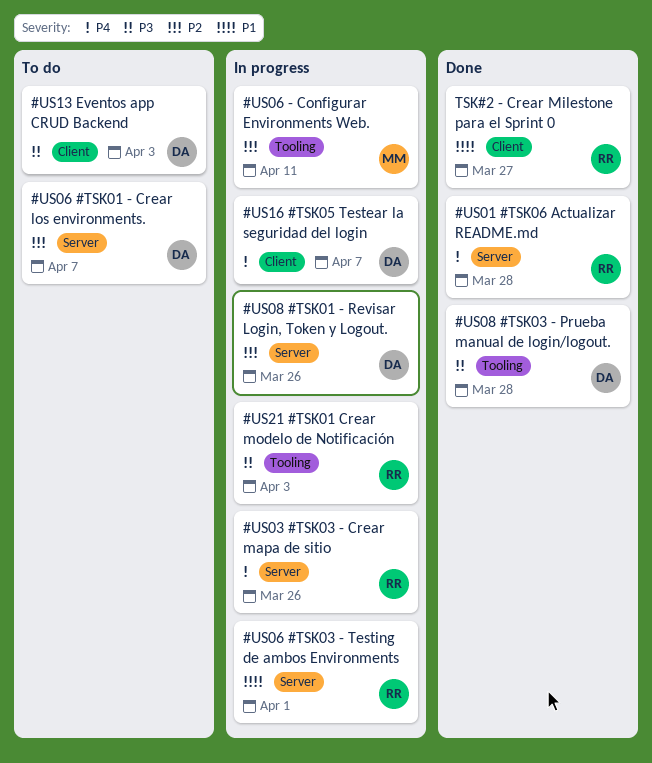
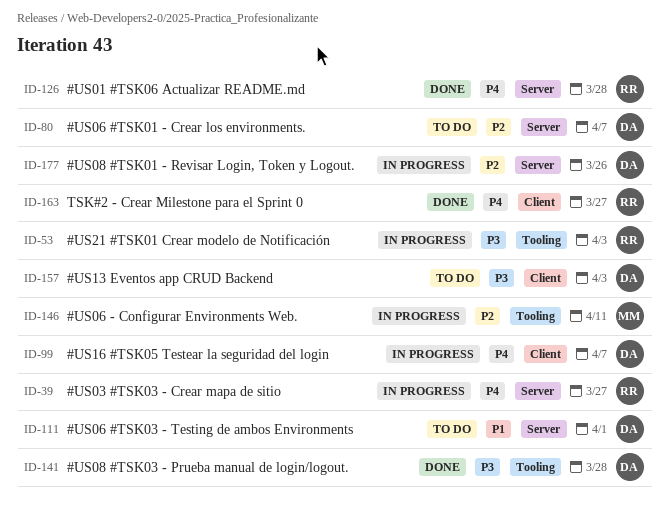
#US03 #TSK03 - Crear mapa de sitio, due: Mar 26 -> Mar 27
#US06 #TSK03 - Testing de ambos Environments, status: In progress -> To do
#US06 #TSK03 - Testing de ambos Environments, owner: RR -> DA
TSK#2 - Crear Milestone para el Sprint 0, priority: P1 -> P4

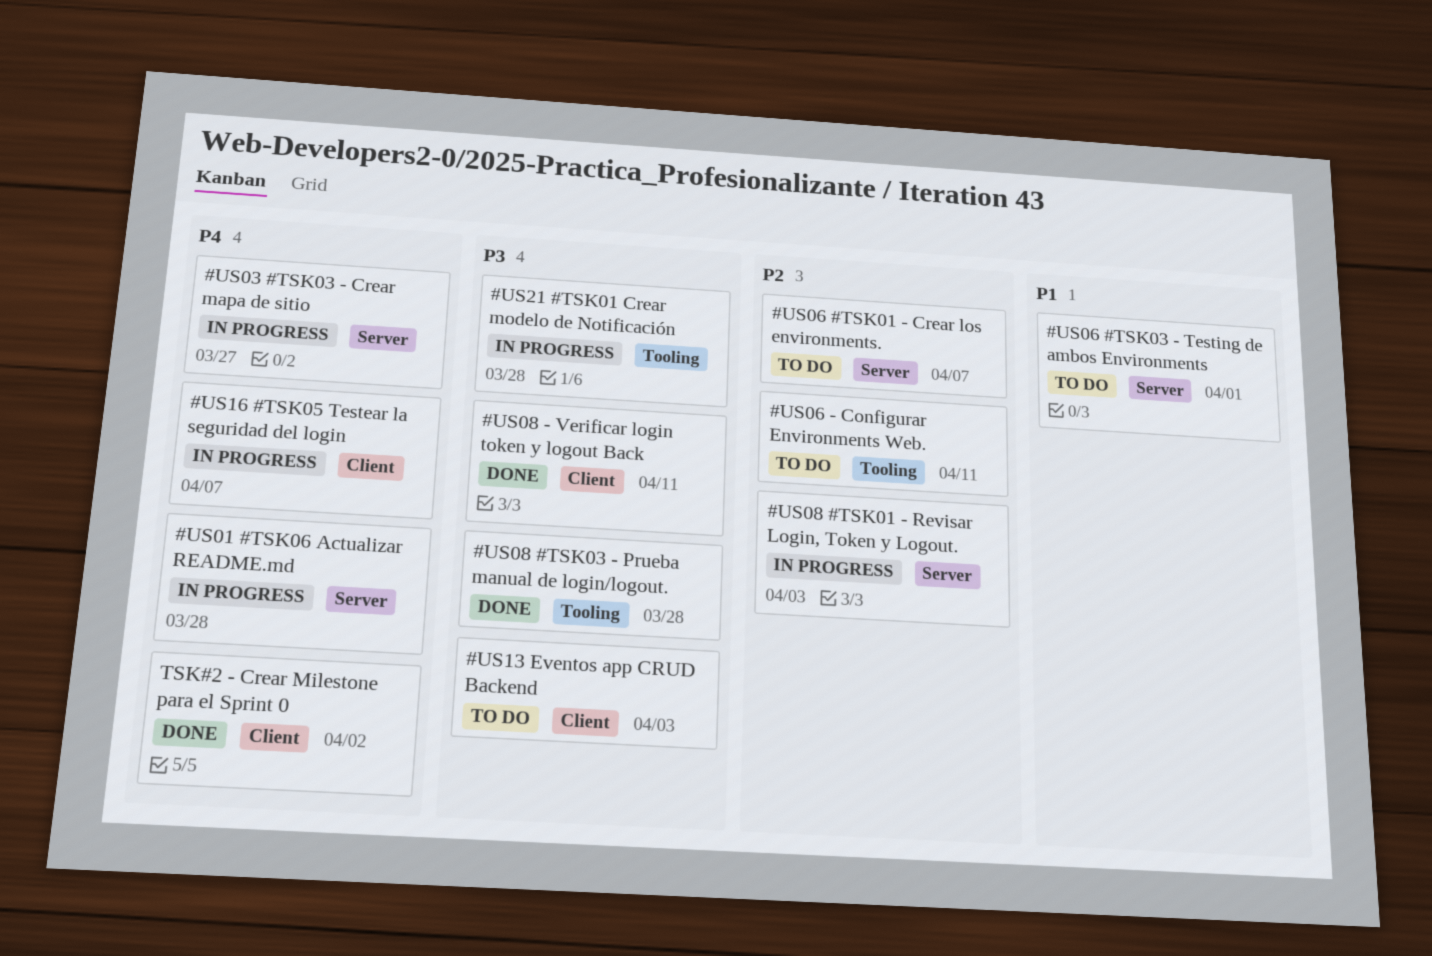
#US01 #TSK06 Actualizar README.md, status: Done -> In progress
#US06 - Configurar Environments Web., status: In progress -> To do
#US08 #TSK01 - Revisar Login, Token y Logout., due: Mar 26 -> Apr 3
#US08 - Verificar login token y logout Back: none -> present
#US21 #TSK01 Crear modelo de Notificación, due: Apr 3 -> Mar 28
TSK#2 - Crear Milestone para el Sprint 0, due: Mar 27 -> Apr 2

